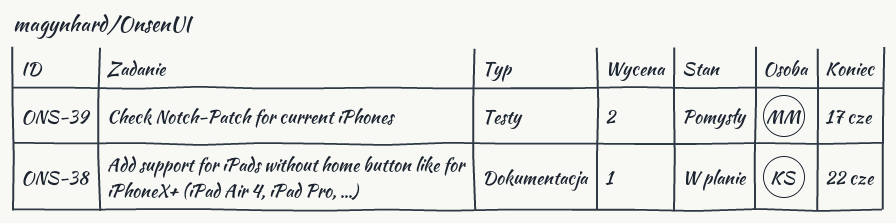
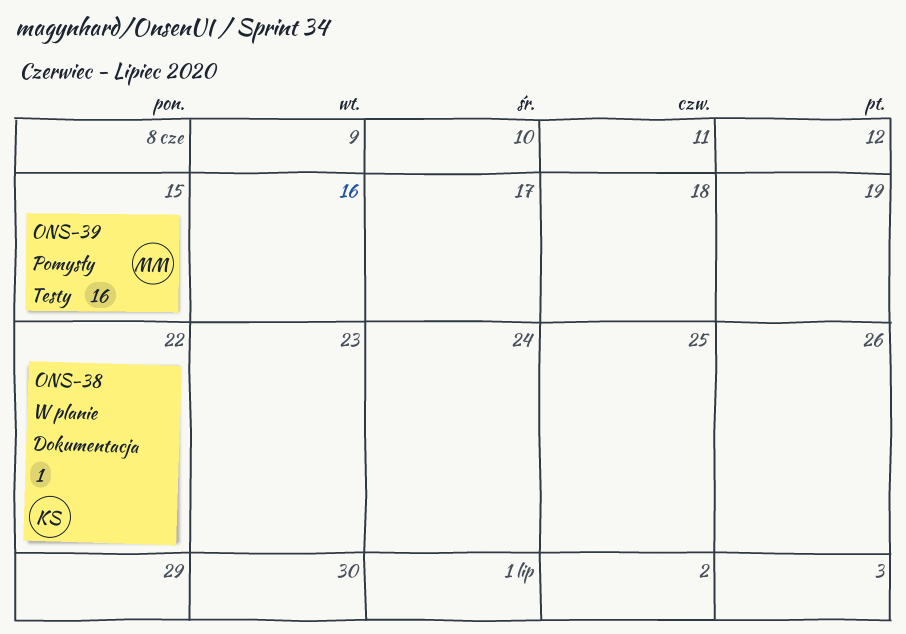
ONS-39, estimate: 2 -> 16
ONS-39, due: Jun 17 -> Jun 15

